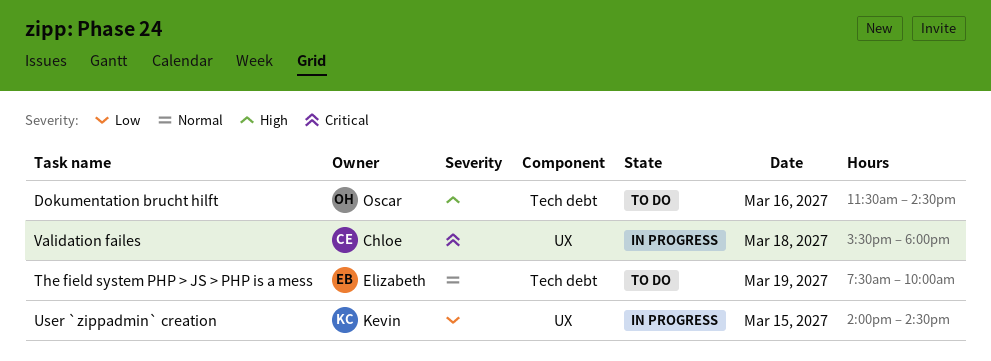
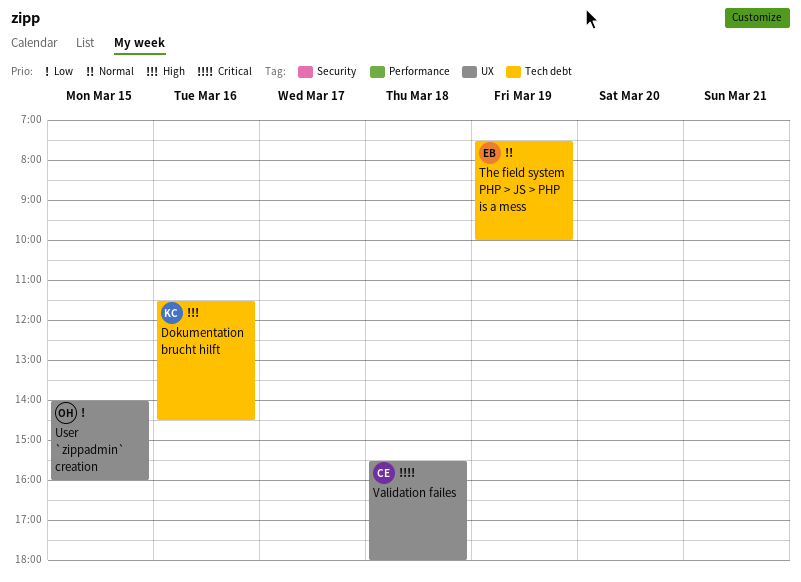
Dokumentation brucht hilft, owner: Oscar -> Kevin
User `zippadmin` creation, owner: Kevin -> Oscar
User `zippadmin` creation, ends: 14:30 -> 16:00

